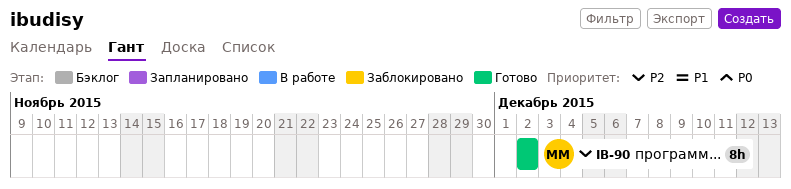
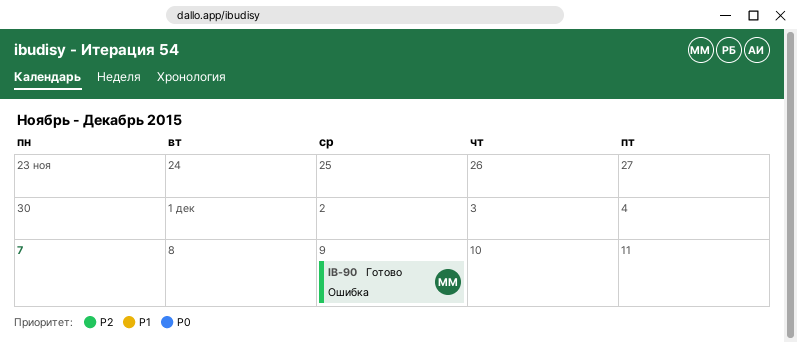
IB-90, due: Dec 2 -> Dec 9

